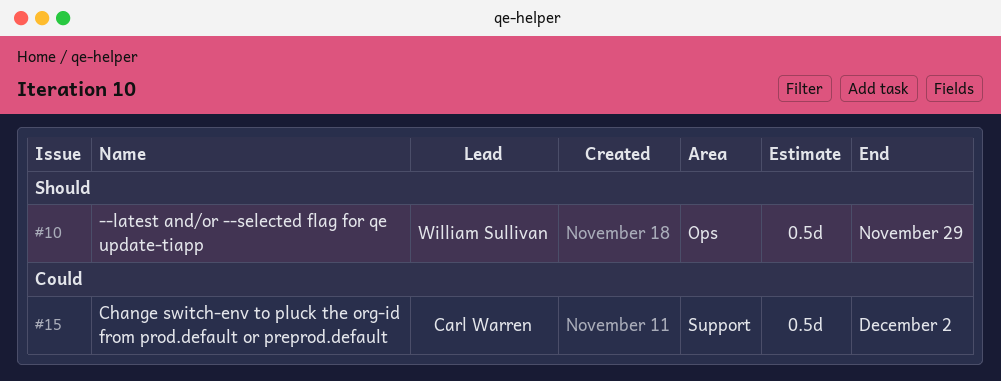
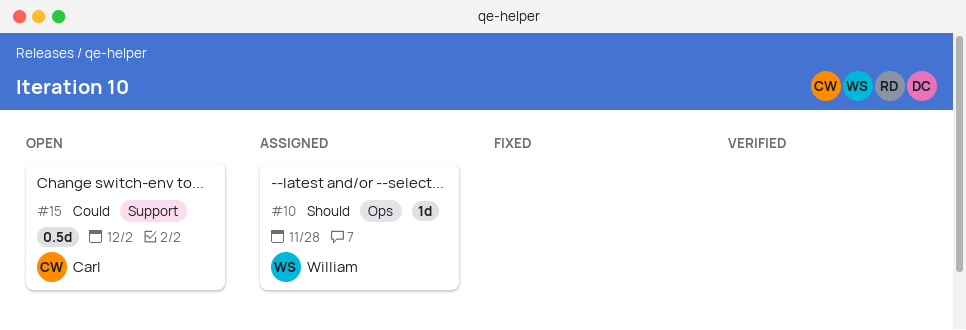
#10, estimate: 0.5d -> 1d
#10, due: Nov 29 -> Nov 28

